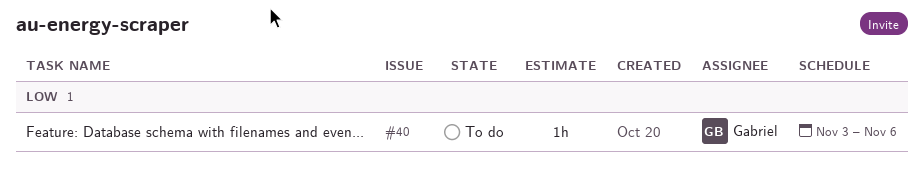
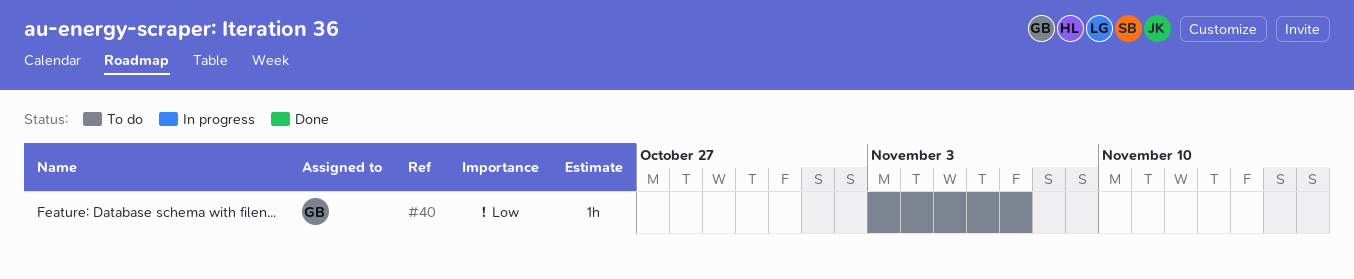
#40, due: Nov 6 -> Nov 7

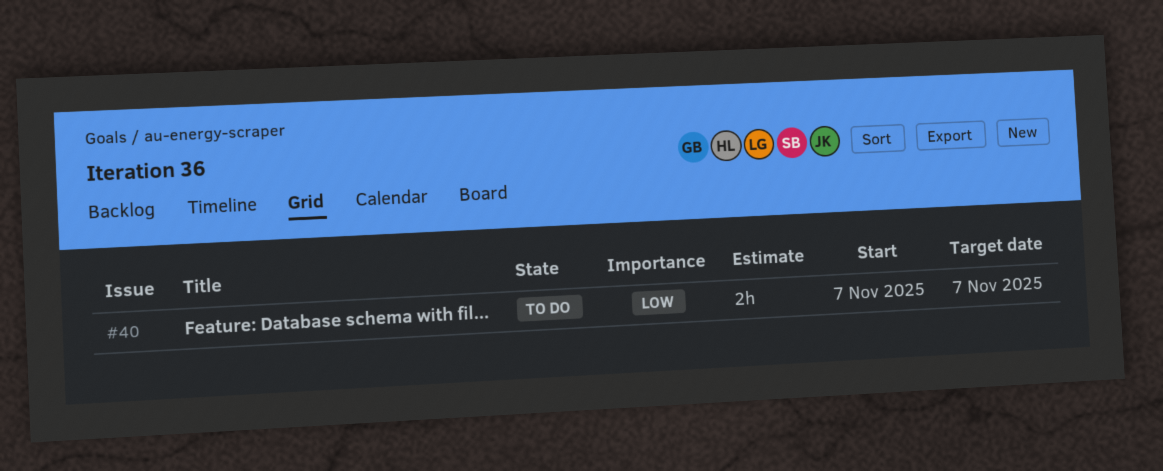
#40, estimate: 1h -> 2h
#40, start: Nov 3 -> Nov 7

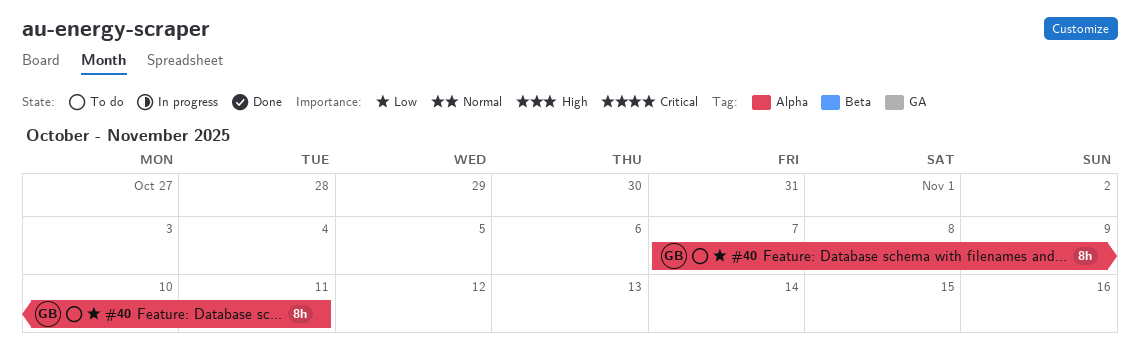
#40, estimate: 2h -> 8h
#40, due: Nov 7 -> Nov 11

